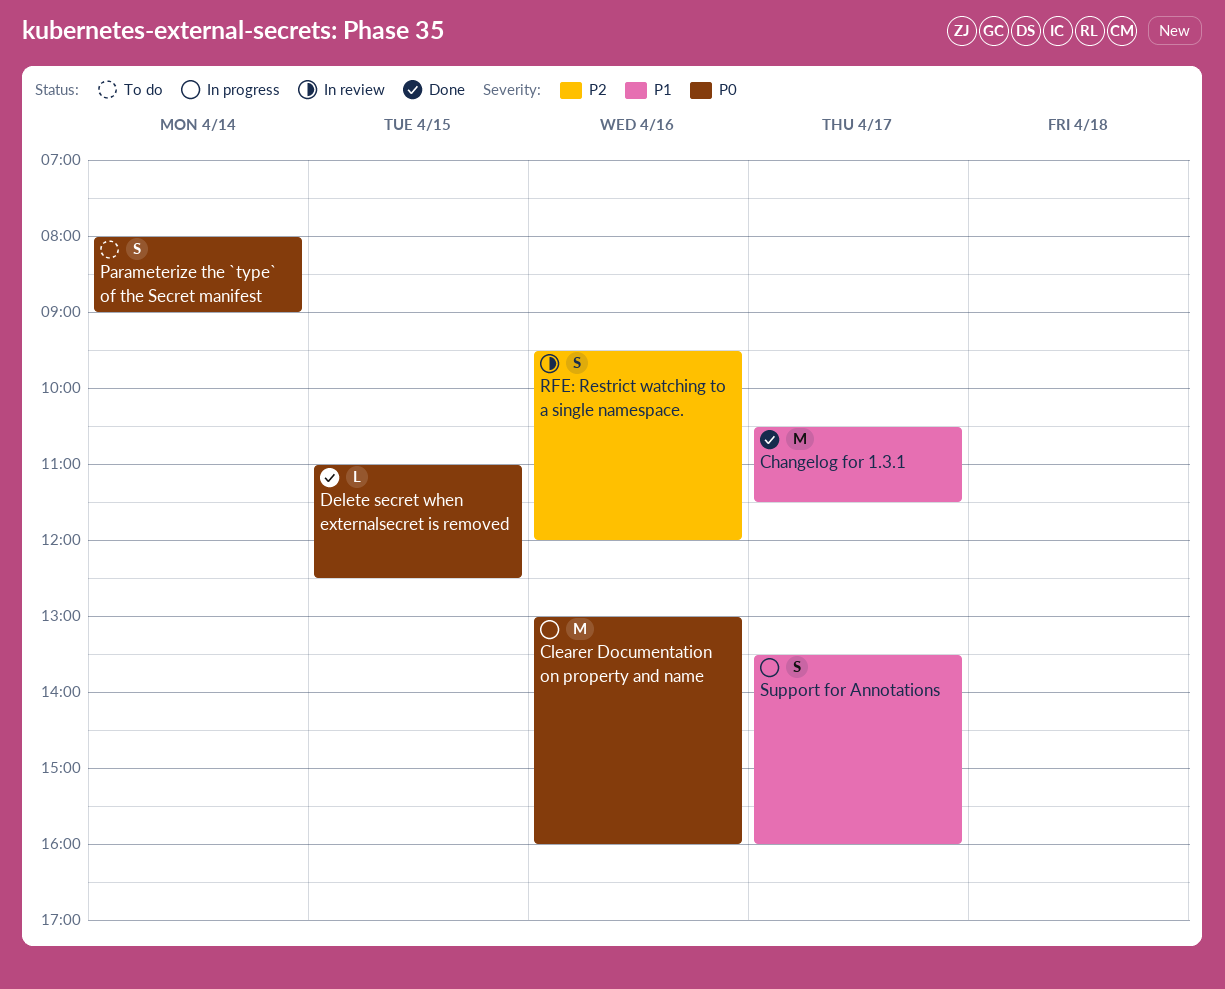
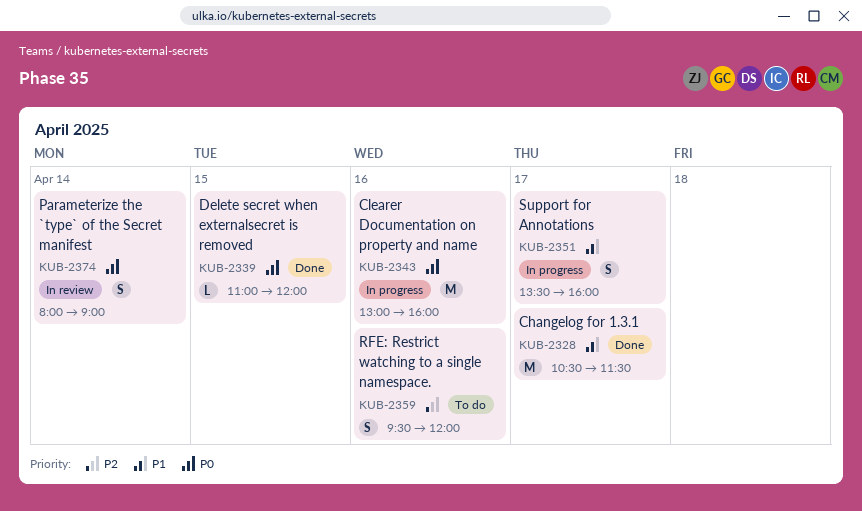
Delete secret when externalsecret is removed, ends: 12:30 -> 12:00
Parameterize the `type` of the Secret manifest, status: To do -> In review
RFE: Restrict watching to a single namespace., status: In review -> To do

